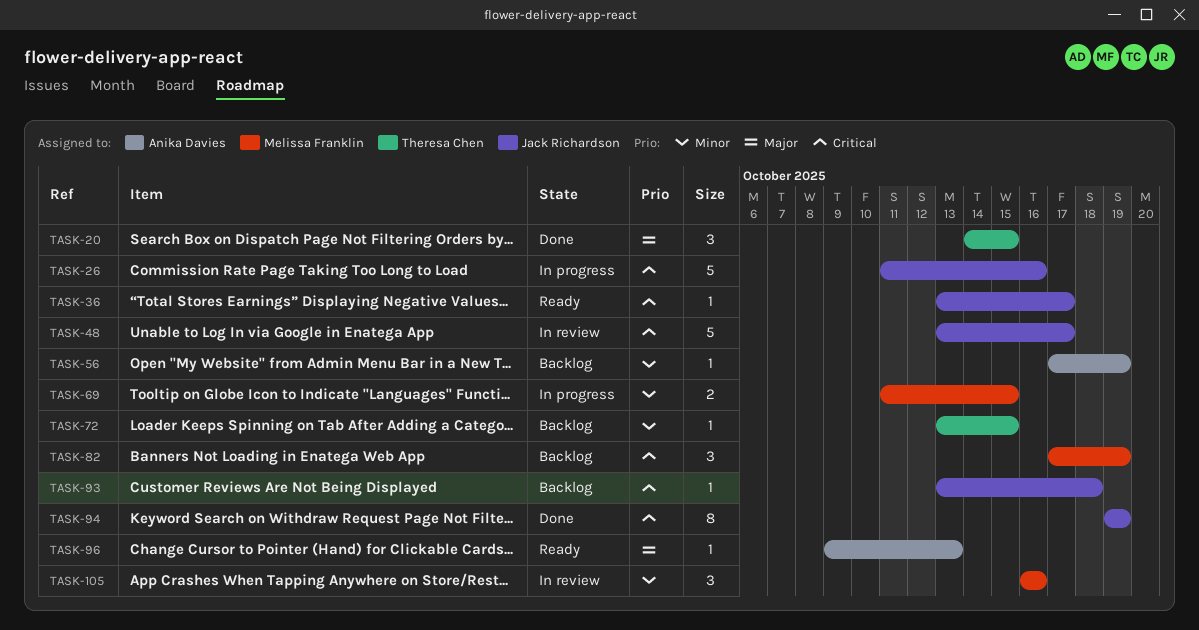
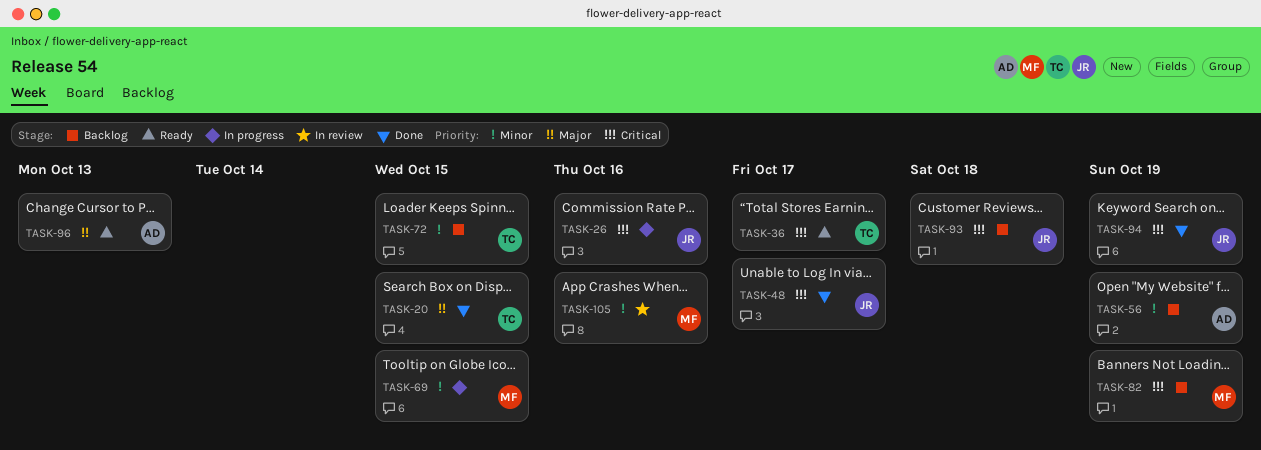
TASK-36, owner: Jack Richardson -> Theresa Chen
TASK-48, status: In review -> Done

